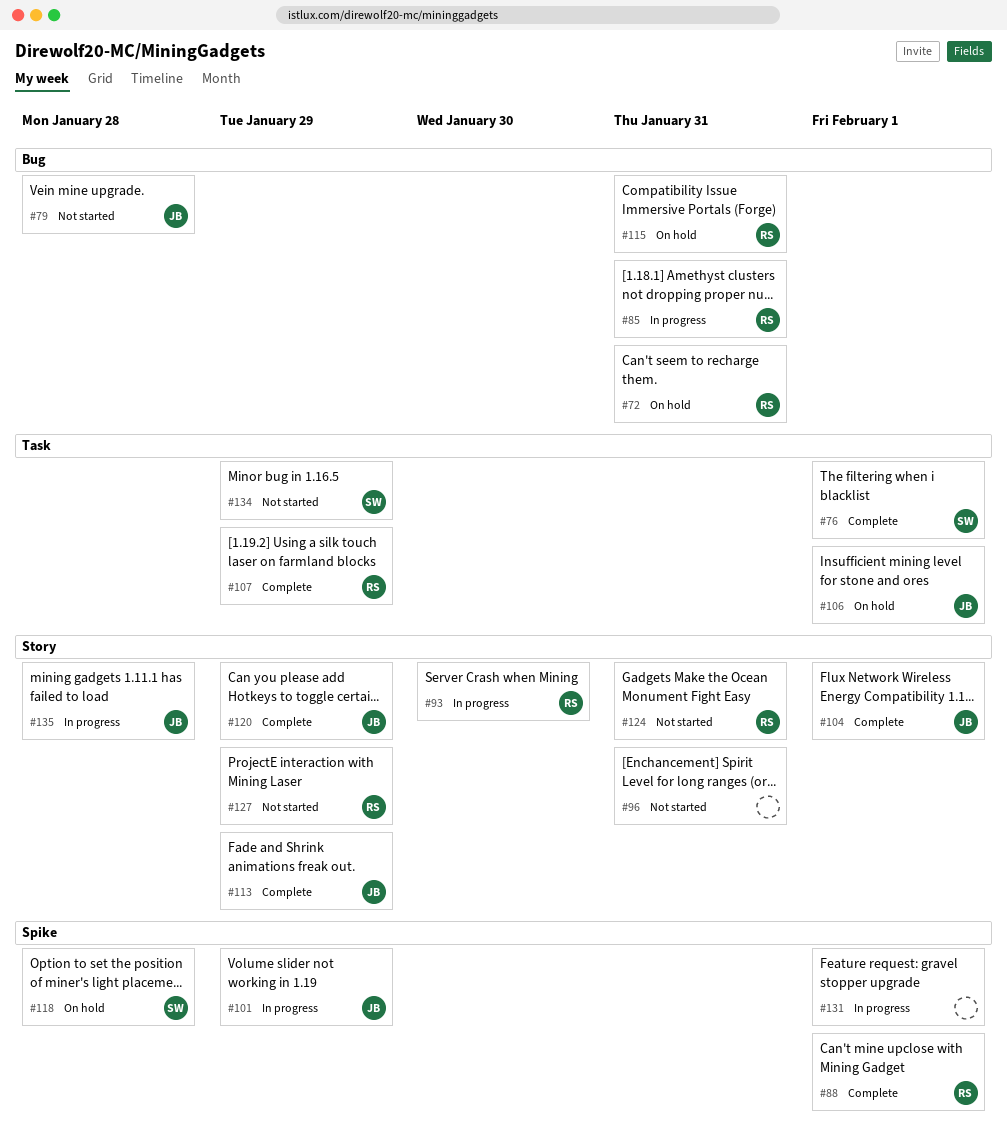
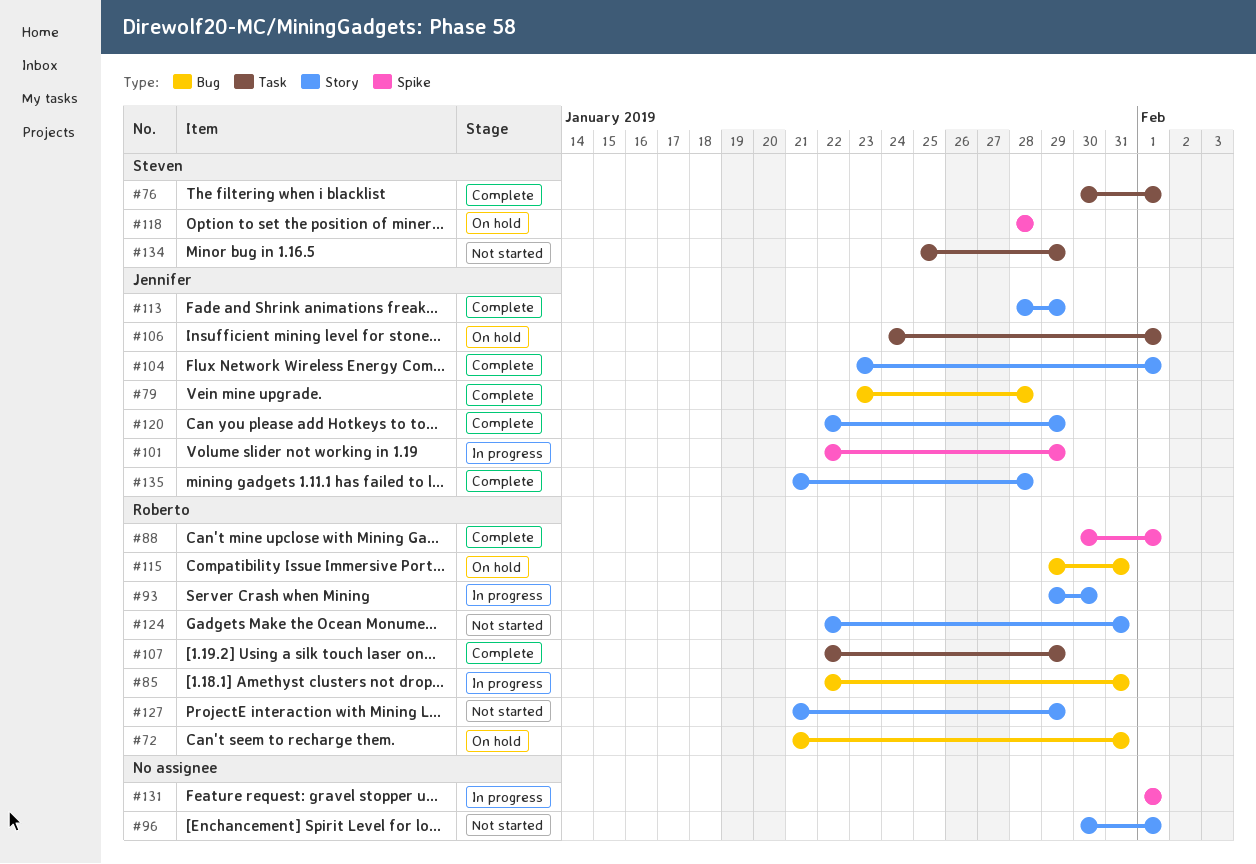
#79, status: Not started -> Complete
#96, due: Jan 31 -> Feb 1
#135, status: In progress -> Complete

